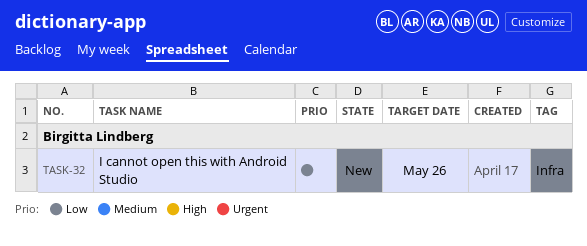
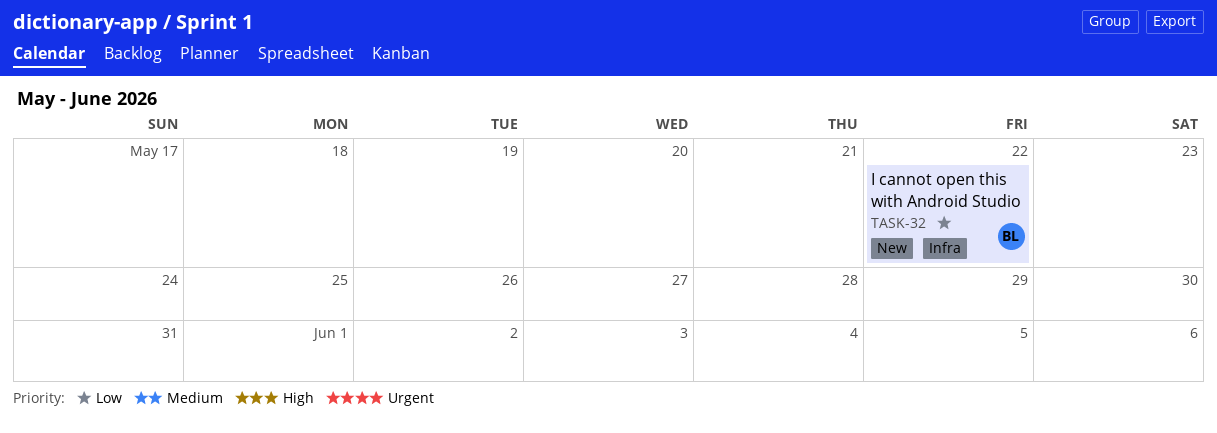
TASK-32, due: May 26 -> May 22

